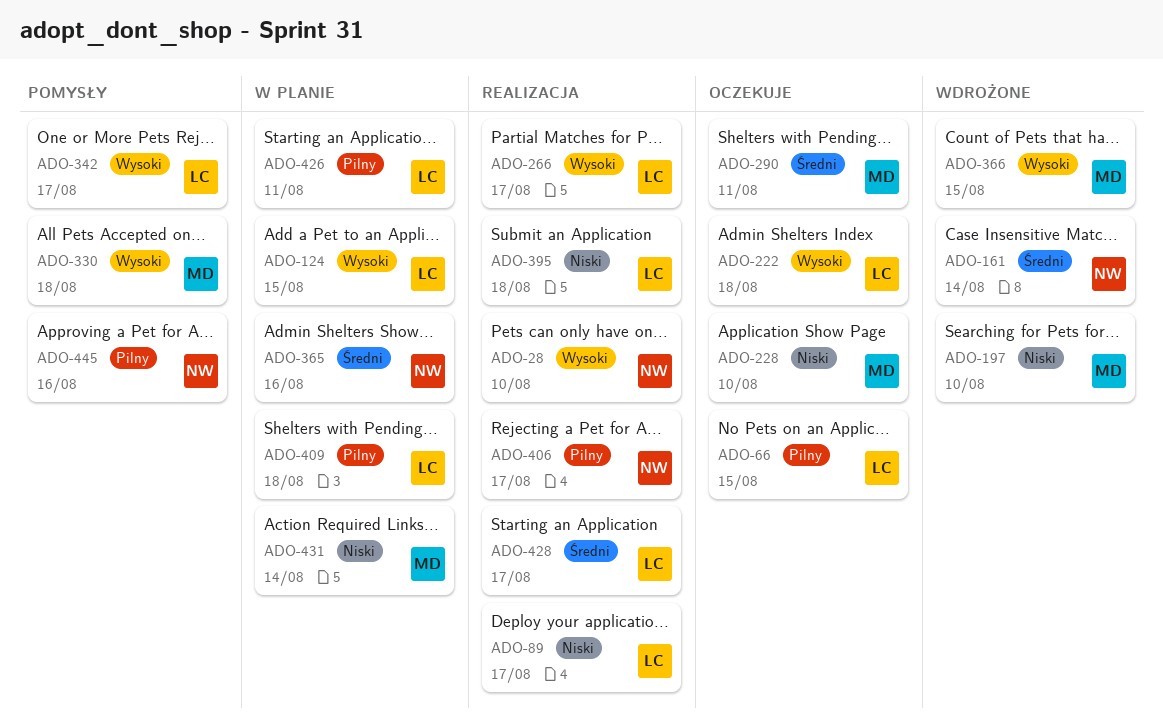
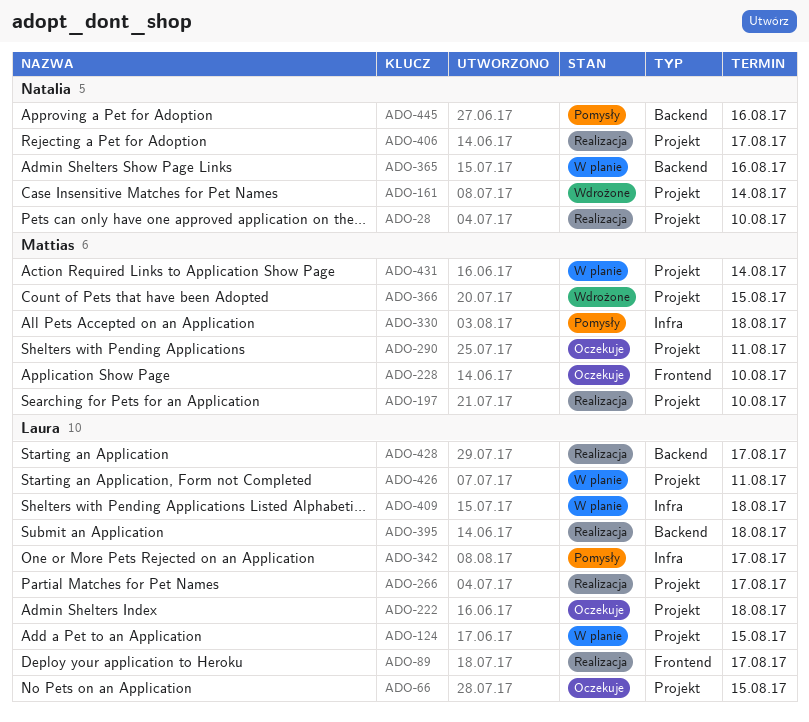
ADO-197, status: Wdrożone -> Realizacja

